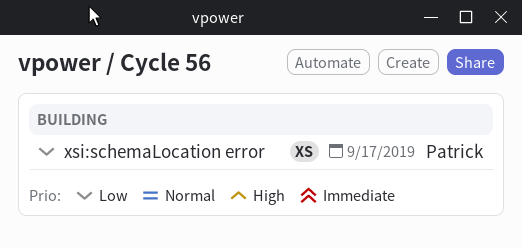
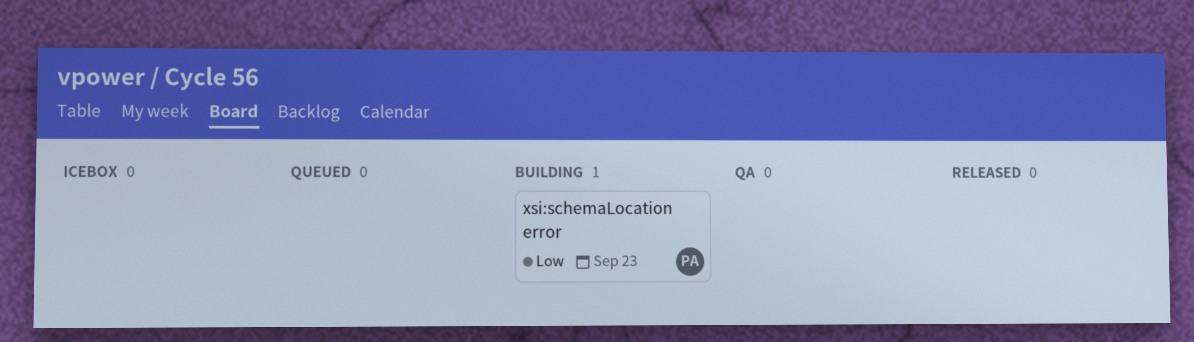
xsi:schemaLocation error, due: Sep 17 -> Sep 23

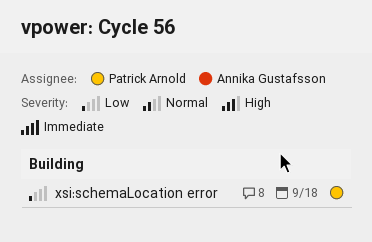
xsi:schemaLocation error, due: Sep 23 -> Sep 18

